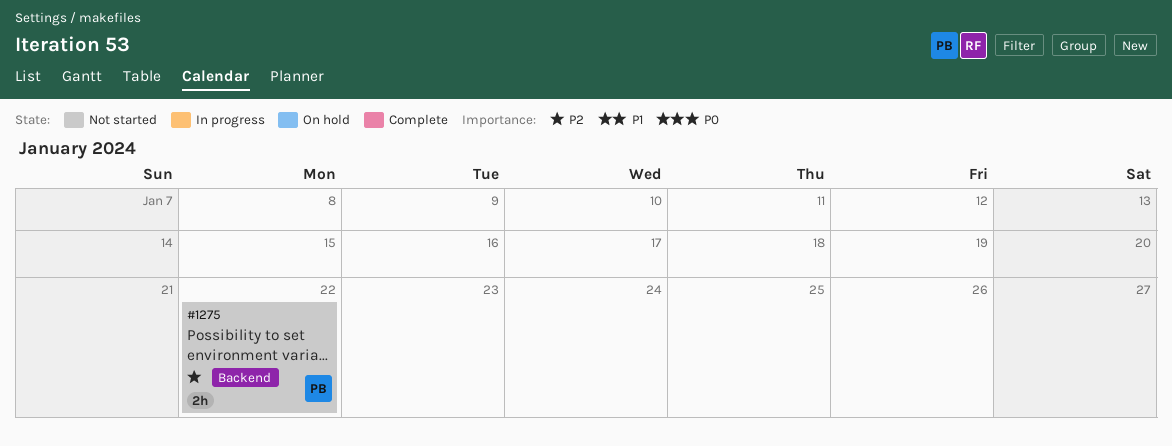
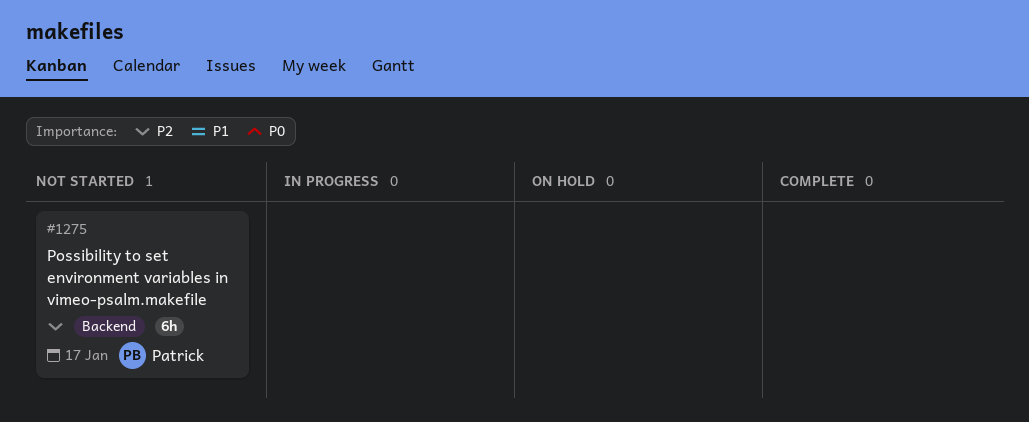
#1275, estimate: 2h -> 6h
#1275, due: Jan 22 -> Jan 17

